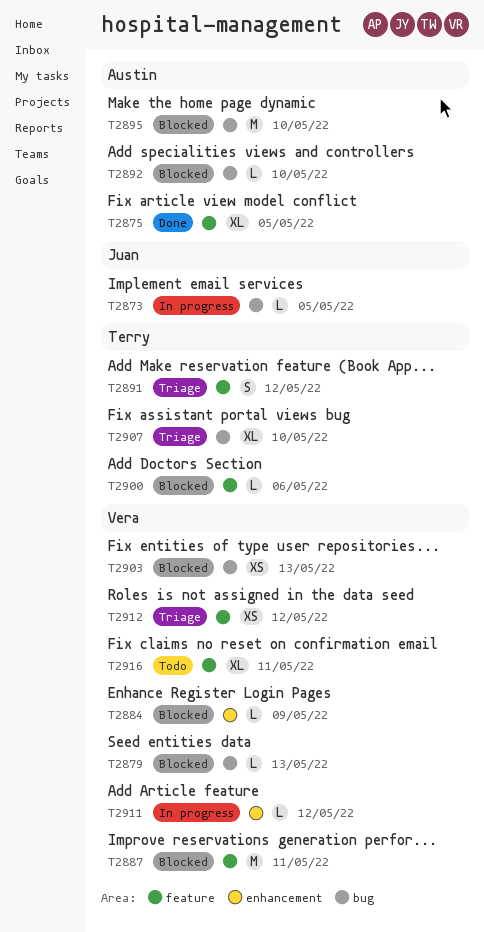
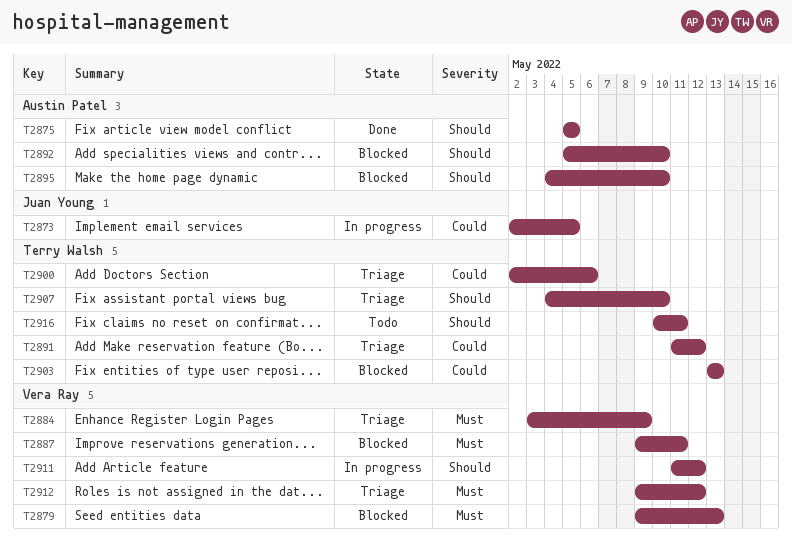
T2884, status: Blocked -> Triage
T2900, status: Blocked -> Triage
T2903, owner: Vera Ray -> Terry Walsh
T2916, owner: Vera Ray -> Terry Walsh

